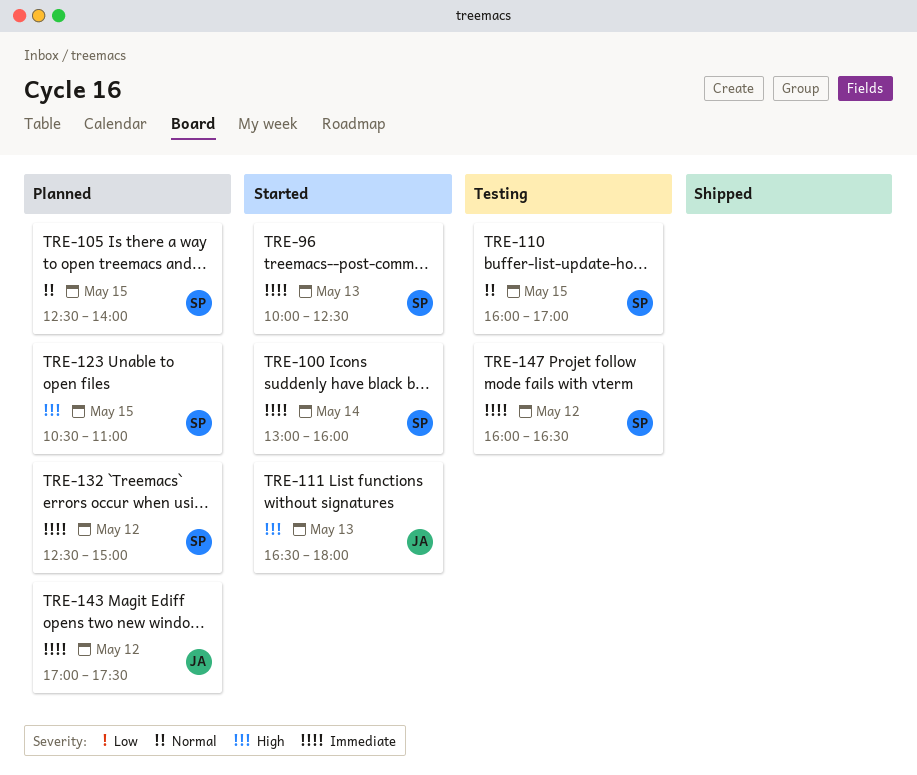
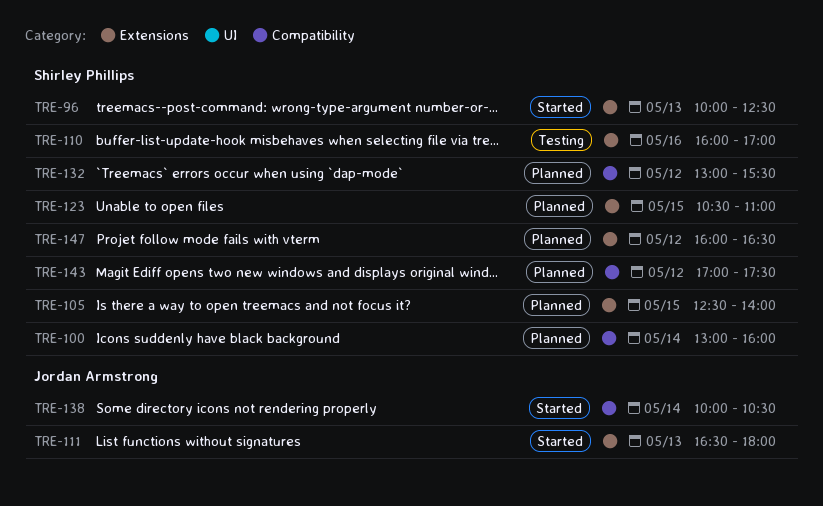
TRE-100, status: Started -> Planned
TRE-110, day: May 15 -> May 16
TRE-132, begins: 12:30 -> 13:00
TRE-132, ends: 15:00 -> 15:30
TRE-138: none -> present
TRE-143, owner: Jordan Armstrong -> Shirley Phillips
TRE-147, status: Testing -> Planned

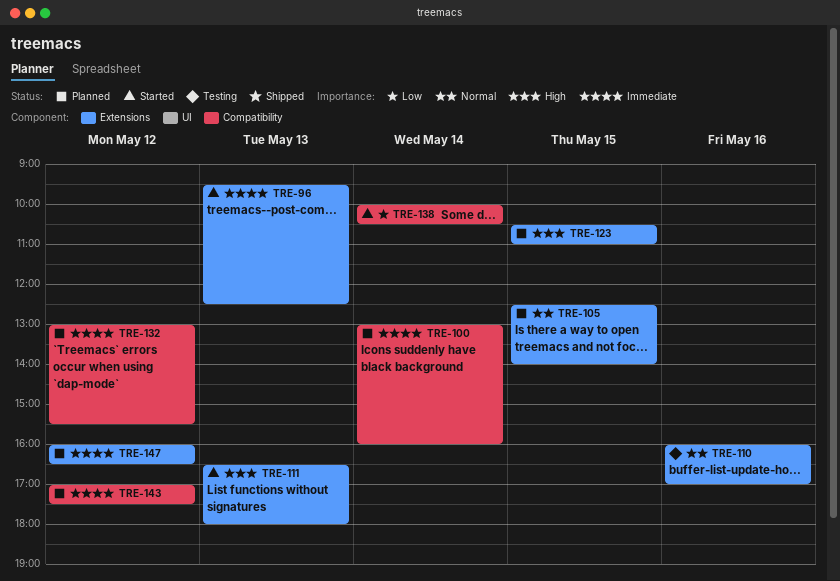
TRE-96, begins: 10:00 -> 09:30

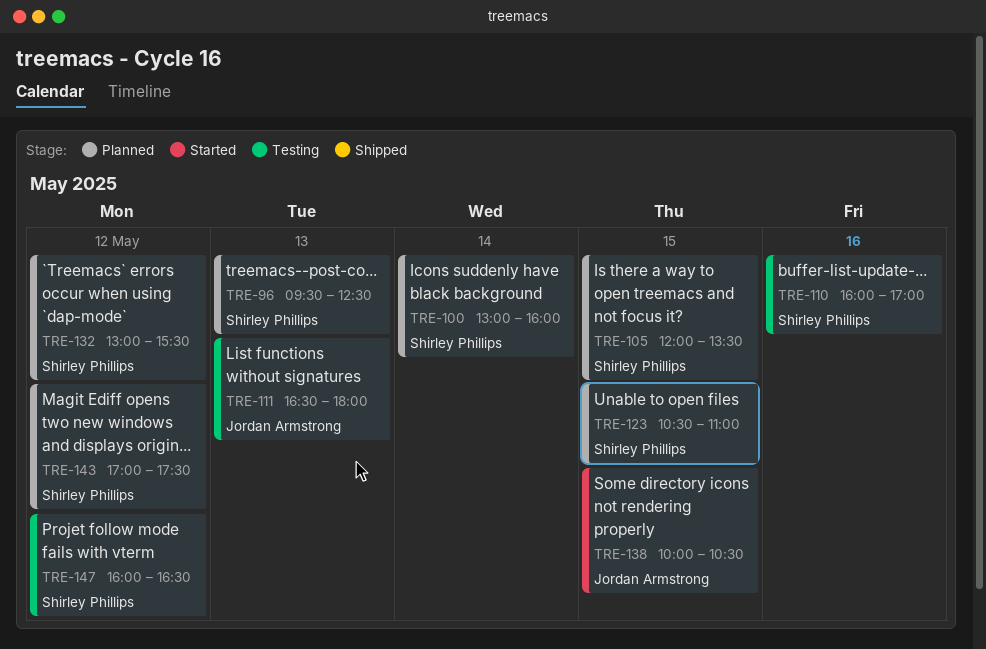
TRE-96, status: Started -> Planned
TRE-105, begins: 12:30 -> 12:00
TRE-105, ends: 14:00 -> 13:30
TRE-111, status: Started -> Testing
TRE-138, day: May 14 -> May 15
TRE-147, status: Planned -> Testing

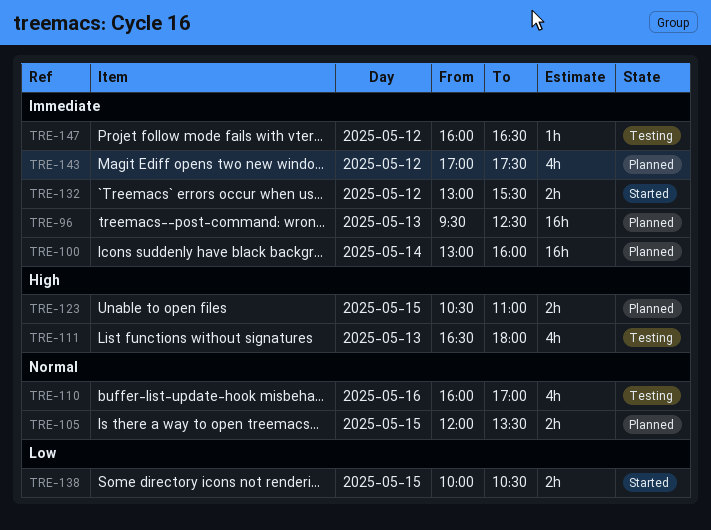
TRE-132, status: Planned -> Started

